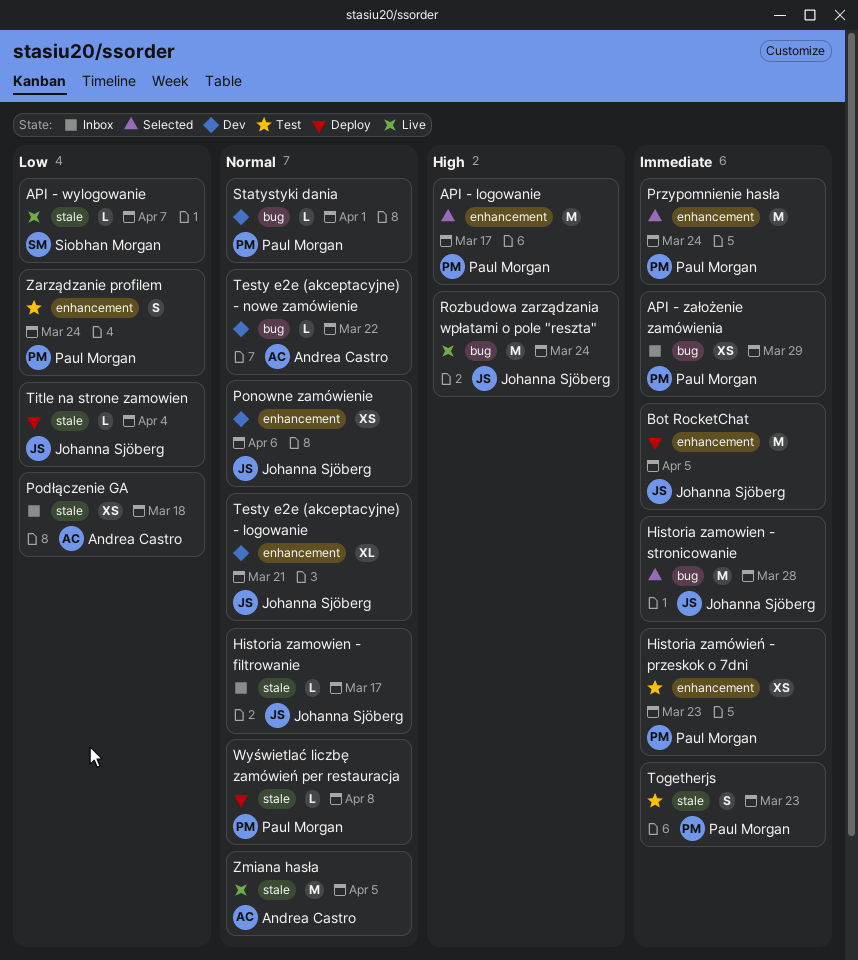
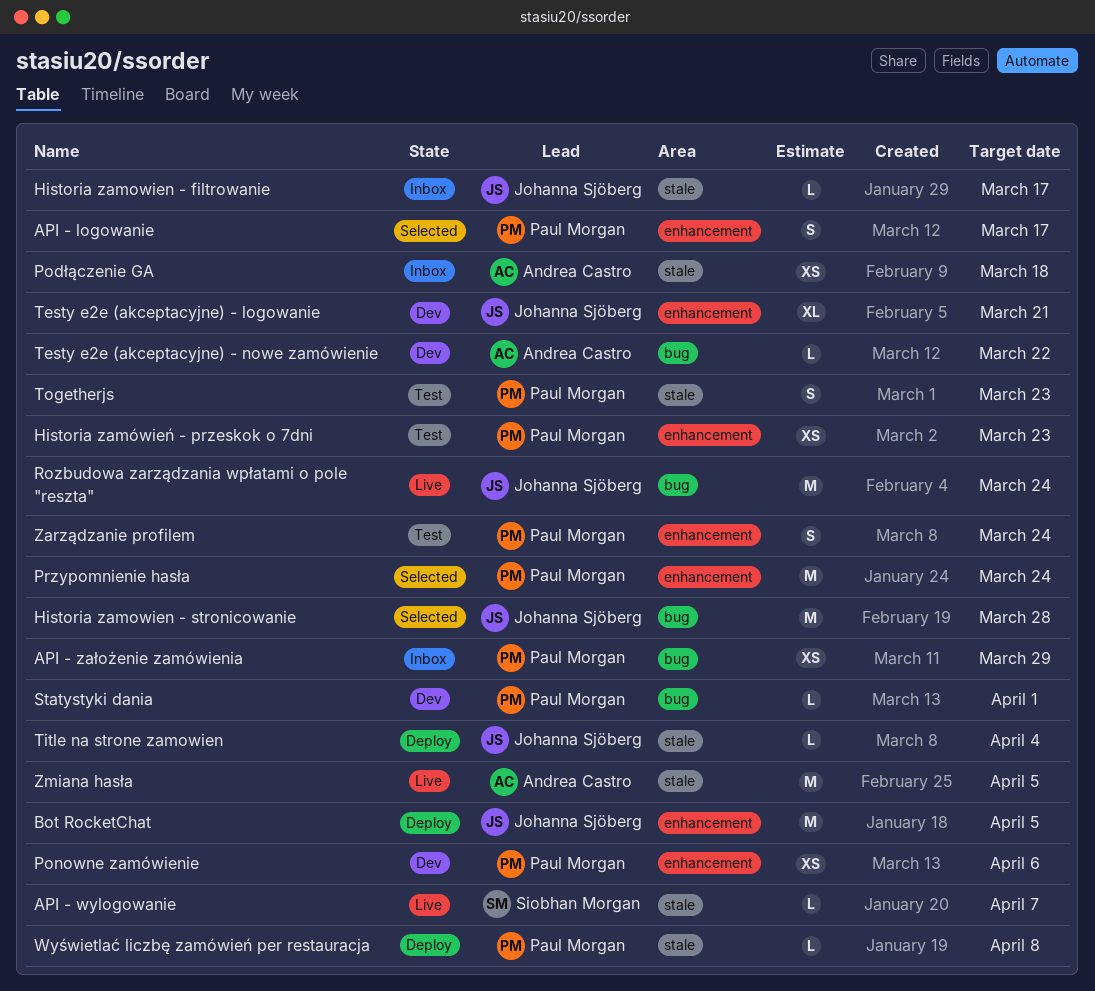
API - logowanie, estimate: M -> S
Ponowne zamówienie, owner: Johanna Sjöberg -> Paul Morgan

